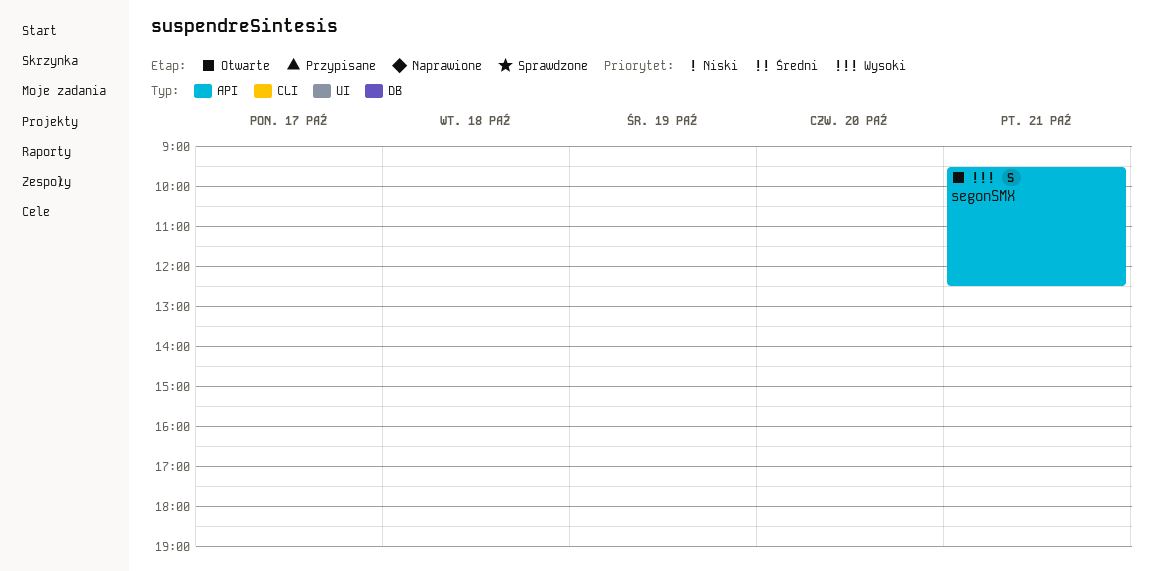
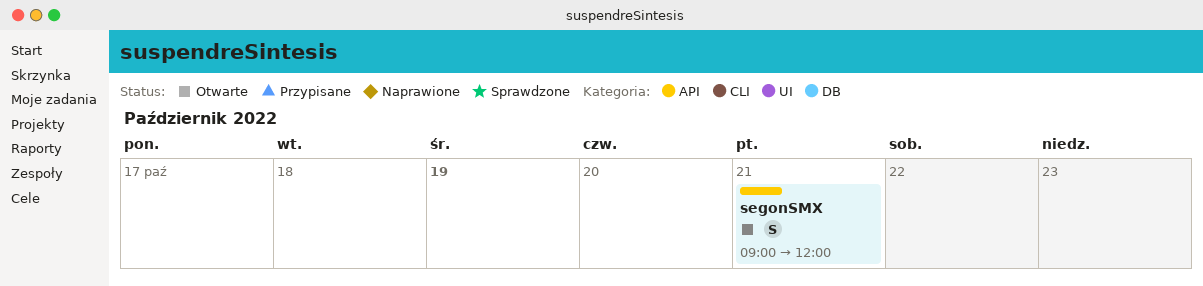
segonSMX, begins: 09:30 -> 09:00
segonSMX, ends: 12:30 -> 12:00

